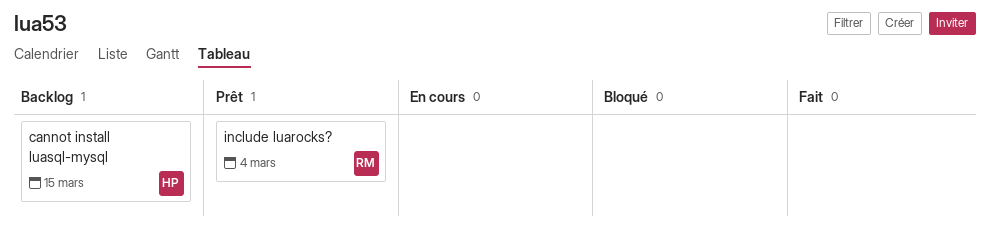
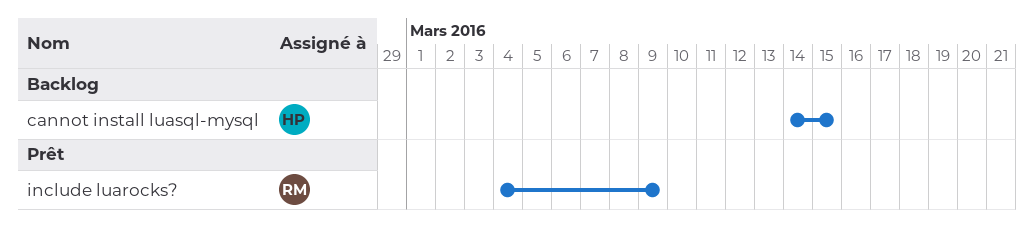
include luarocks?, due: Mar 4 -> Mar 9

